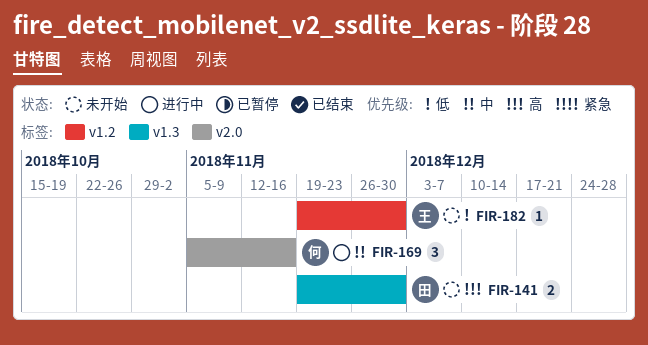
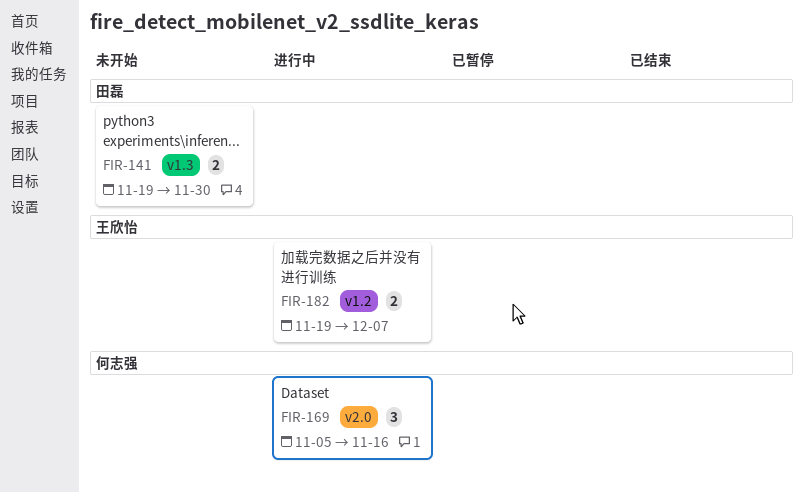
FIR-182, status: 未开始 -> 进行中
FIR-182, estimate: 1 -> 2
FIR-182, due: Nov 30 -> Dec 7

